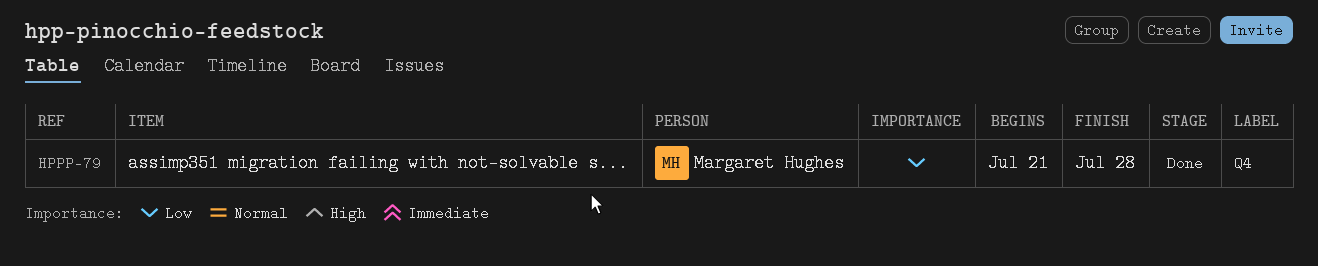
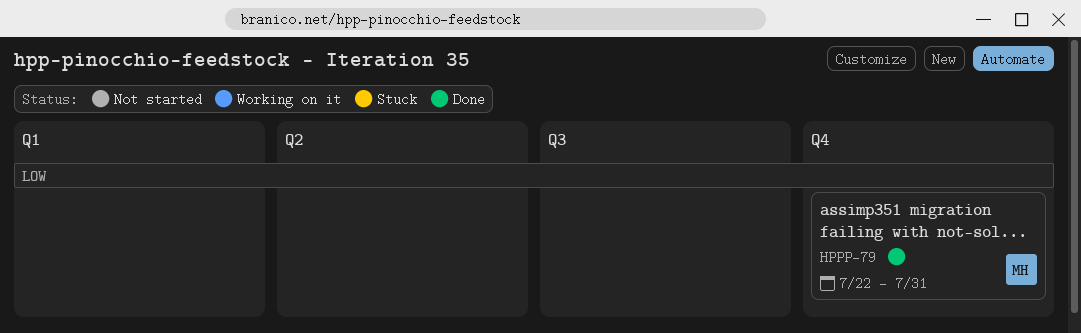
HPPP-79, start: Jul 21 -> Jul 22
HPPP-79, due: Jul 28 -> Jul 31

